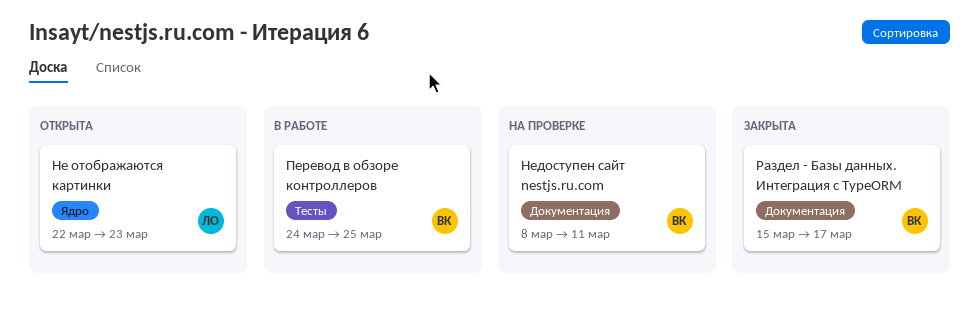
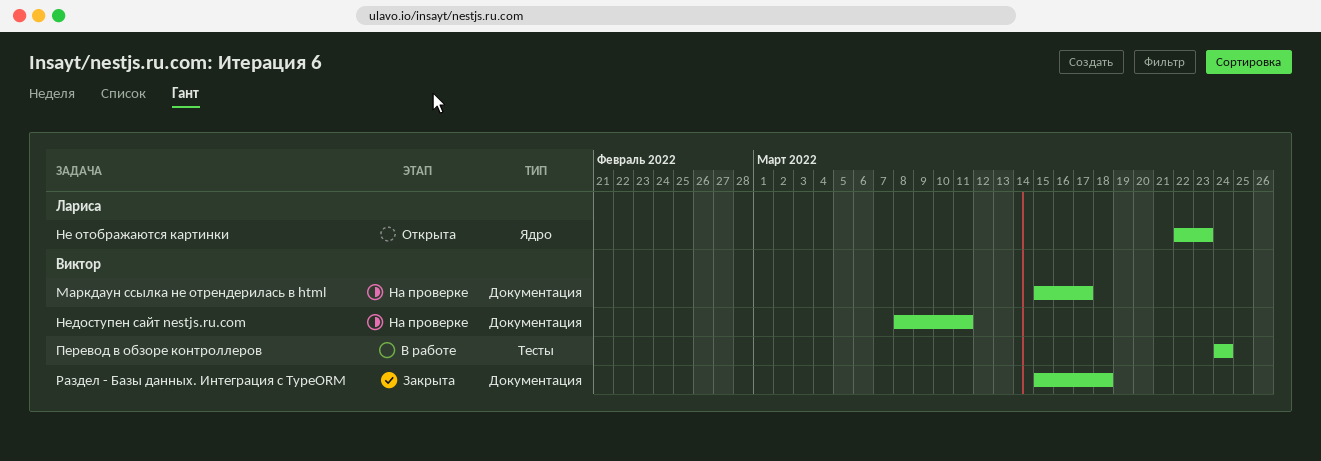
Маркдаун ссылка не отрендерилась в html: none -> present
Перевод в обзоре контроллеров, due: Mar 25 -> Mar 24
Раздел - Базы данных. Интеграция с TypeORM, due: Mar 17 -> Mar 18

